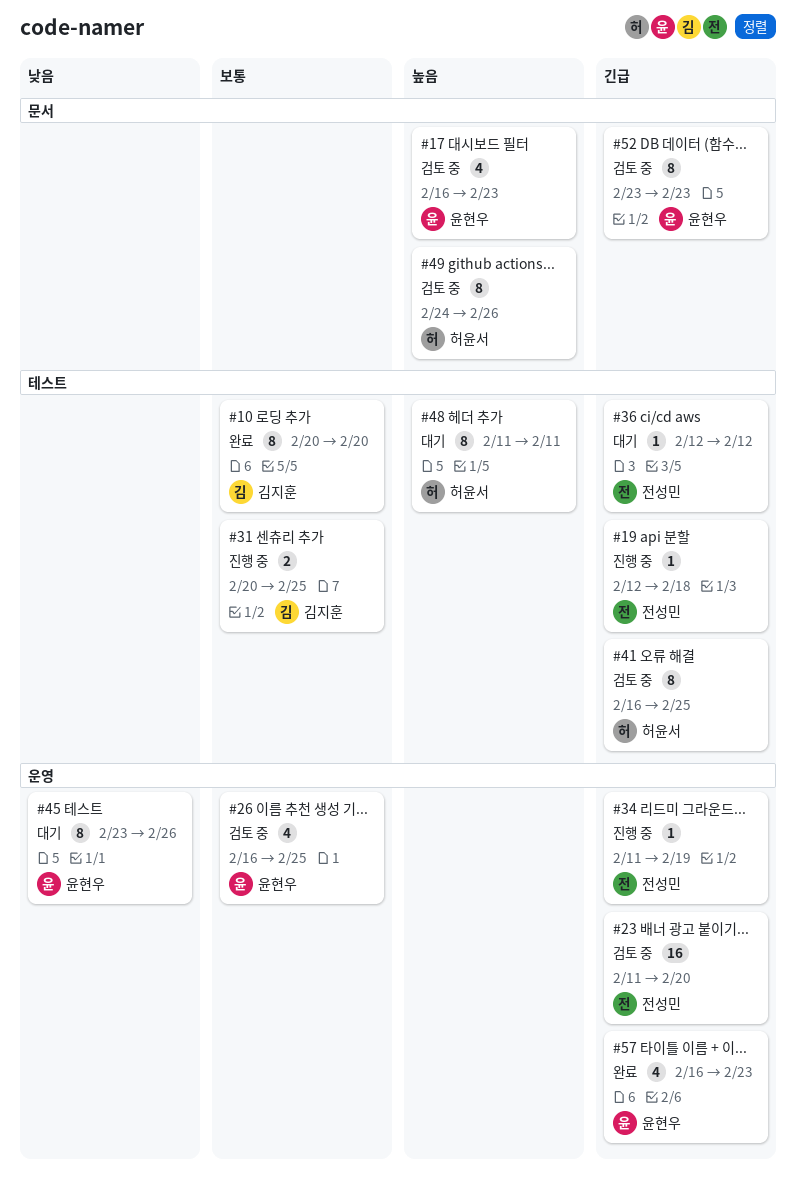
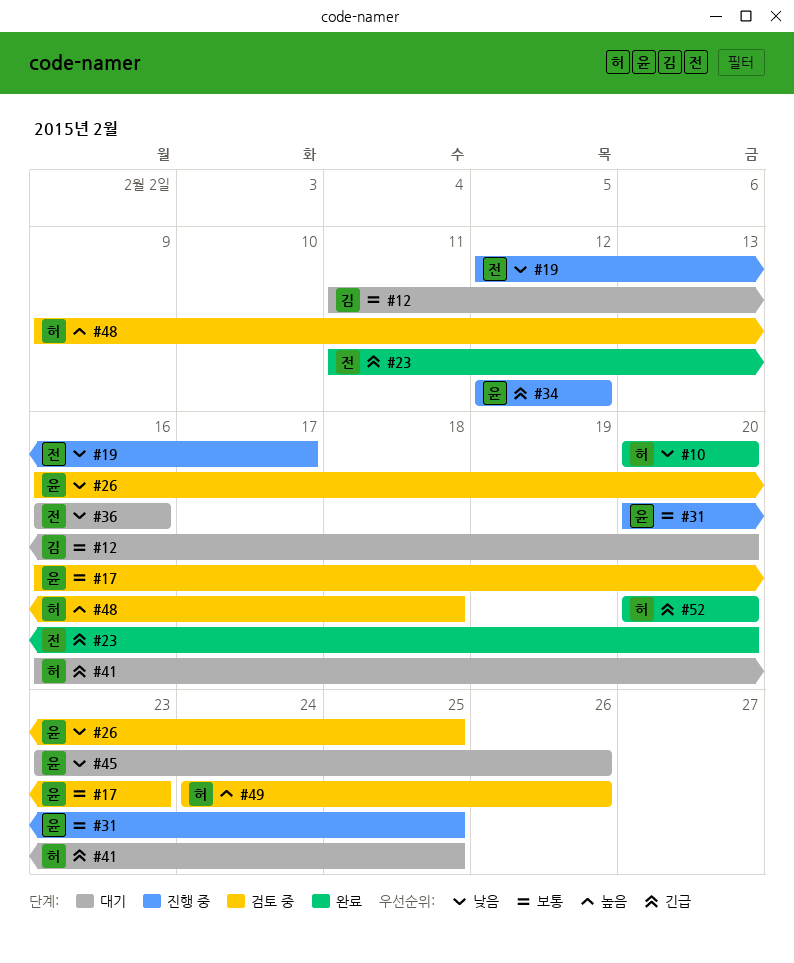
#10, owner: 김지훈 -> 허윤서
#10, priority: 보통 -> 낮음
#12: none -> present
#17, priority: 높음 -> 보통
#19, priority: 긴급 -> 낮음
#19, due: Feb 18 -> Feb 17
#23, status: 검토 중 -> 완료
#26, priority: 보통 -> 낮음
#31, owner: 김지훈 -> 윤현우
#34, owner: 전성민 -> 윤현우
#34, start: Feb 11 -> Feb 12
#34, due: Feb 19 -> Feb 12
#36, priority: 긴급 -> 낮음
#36, start: Feb 12 -> Feb 16
#36, due: Feb 12 -> Feb 16
#41, status: 검토 중 -> 대기
#48, status: 대기 -> 검토 중
#48, start: Feb 11 -> Feb 9
#48, due: Feb 11 -> Feb 18
#52, status: 검토 중 -> 완료
#52, owner: 윤현우 -> 허윤서
#52, start: Feb 23 -> Feb 20
#52, due: Feb 23 -> Feb 20
#57: present -> none

